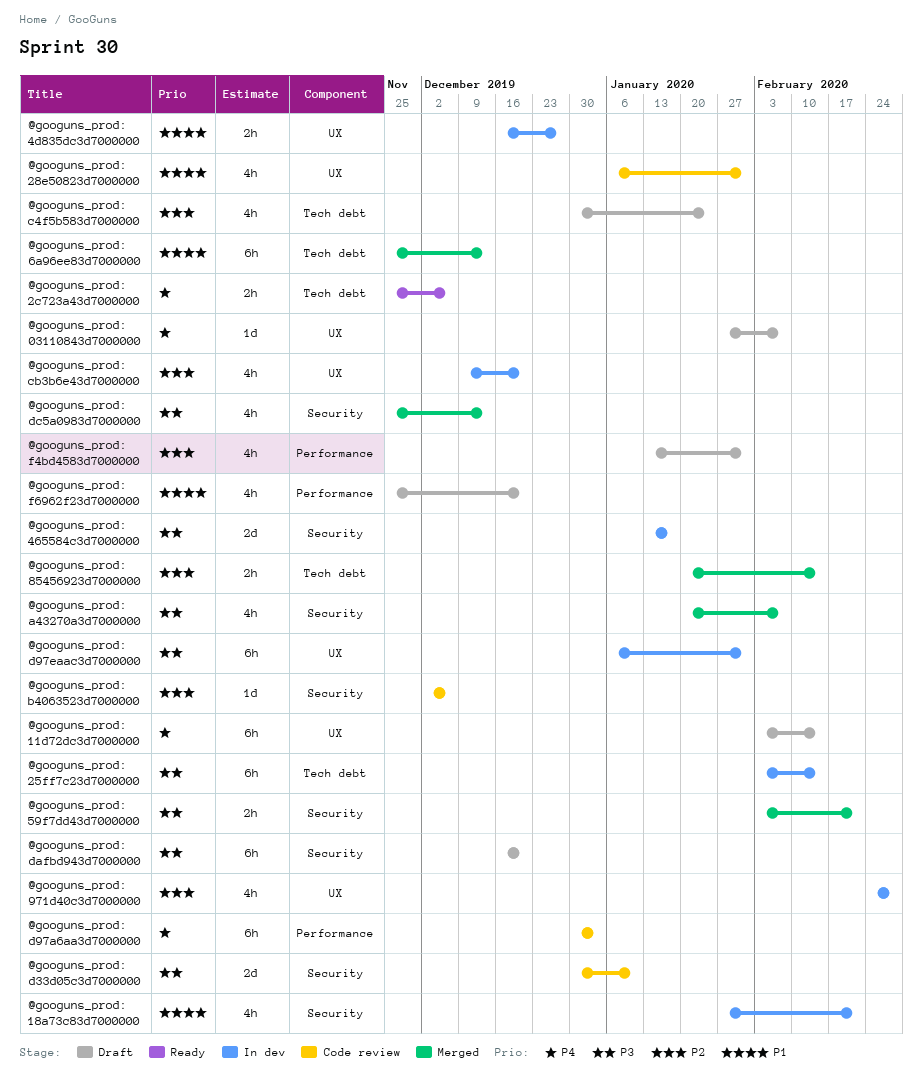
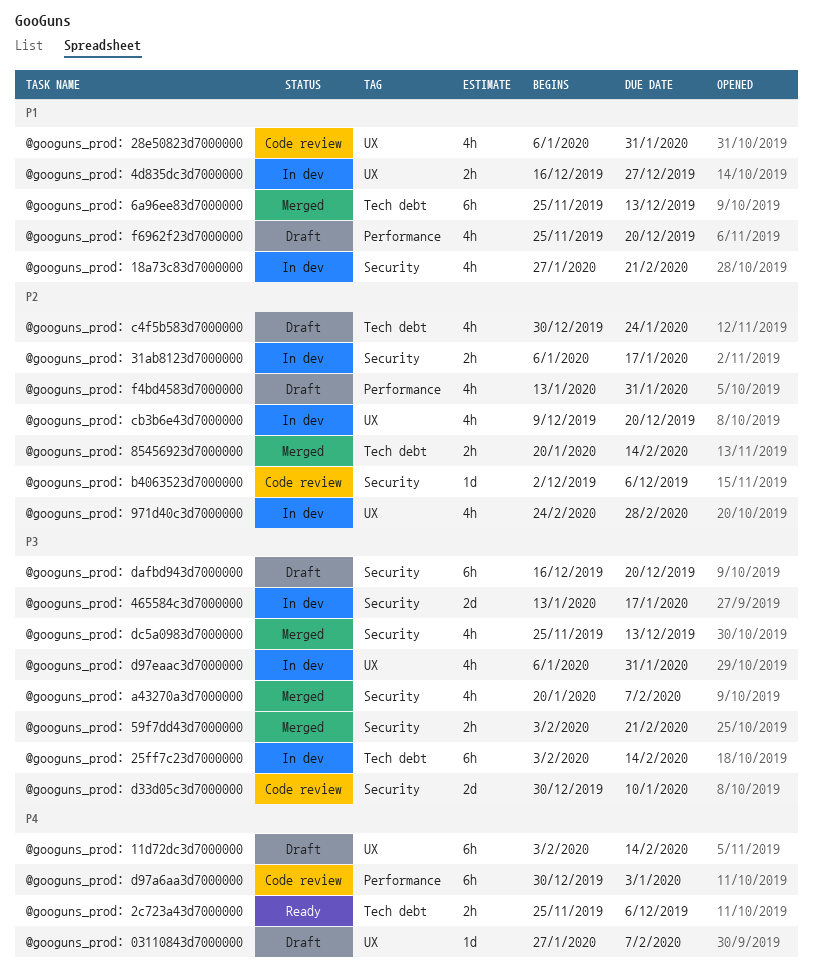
@googuns_prod: 31ab8123d7000000: none -> present
@googuns_prod: d97eaac3d7000000, estimate: 6h -> 4h

